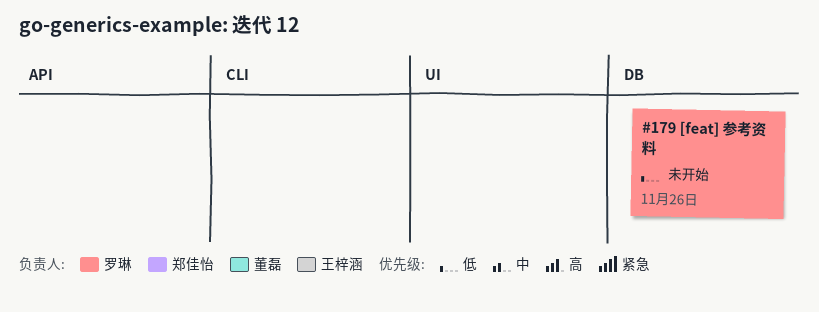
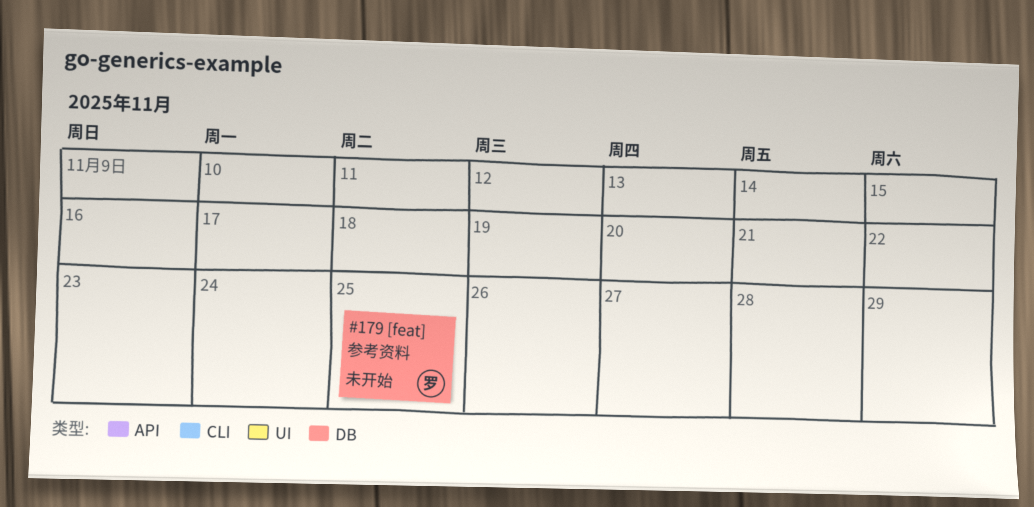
#179, due: Nov 26 -> Nov 25

